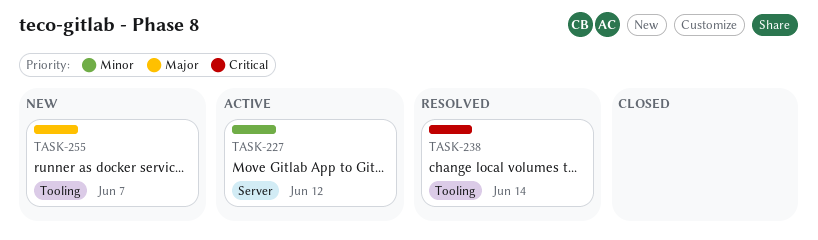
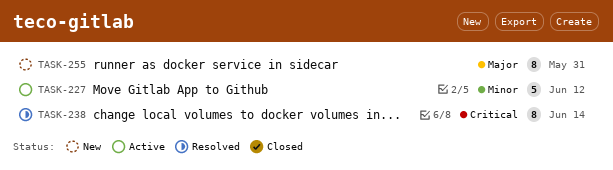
TASK-255, due: Jun 7 -> May 31

